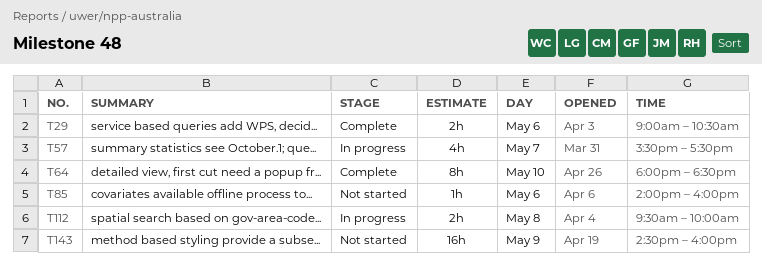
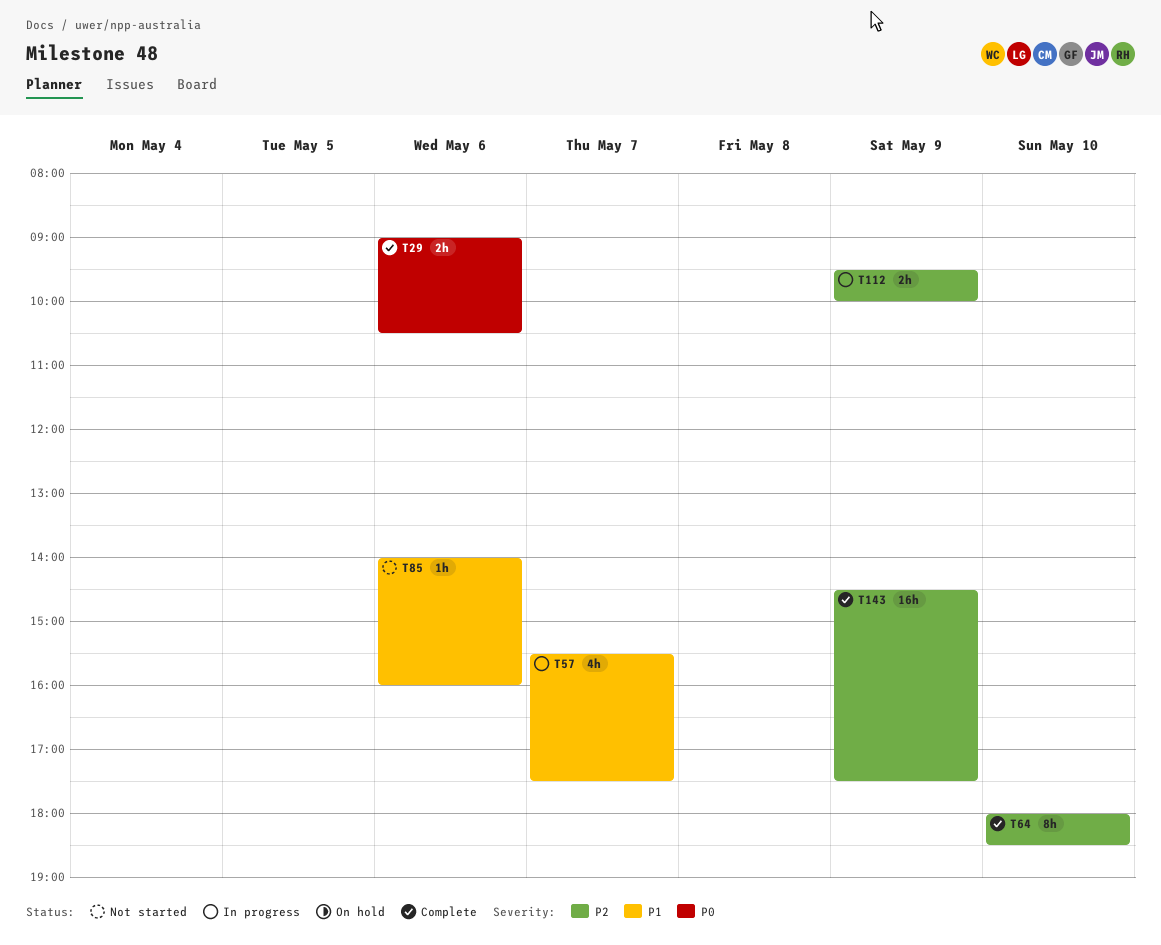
T112, day: May 8 -> May 9
T143, status: Not started -> Complete
T143, ends: 16:00 -> 17:30

